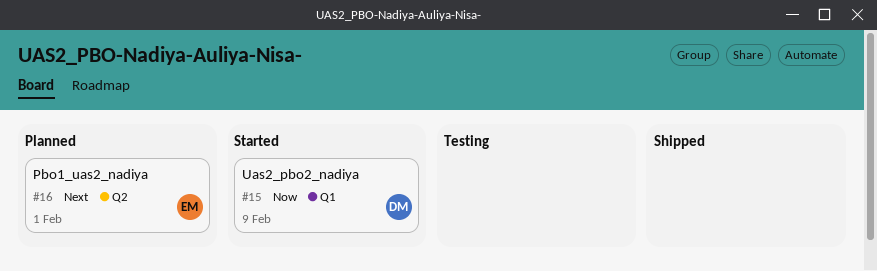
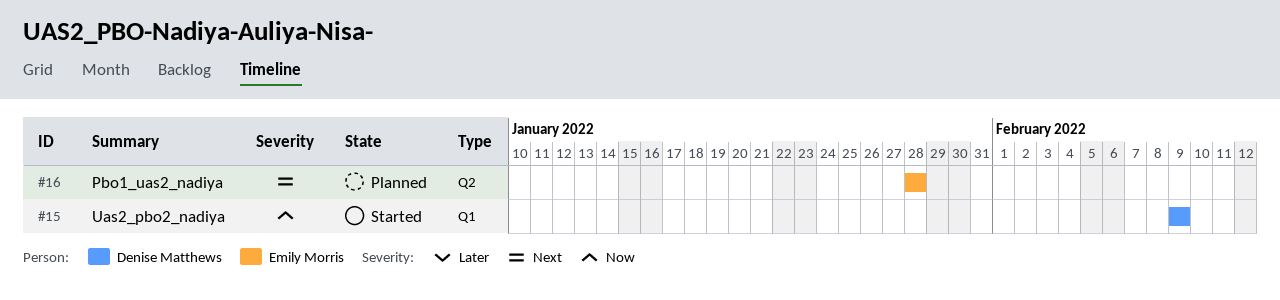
#16, due: Feb 1 -> Jan 28

